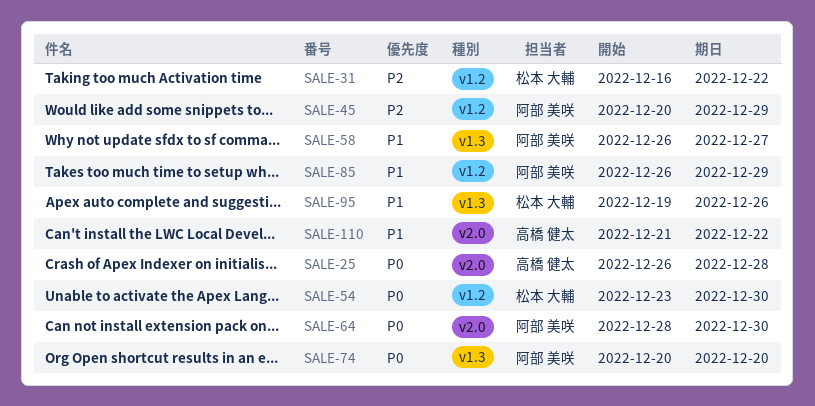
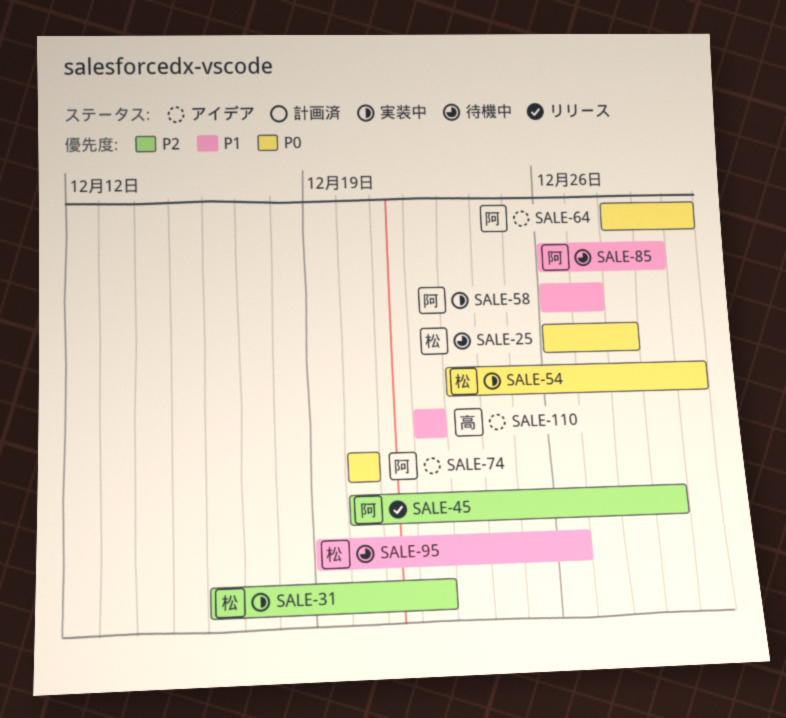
SALE-25, owner: 高橋 健太 -> 松本 大輔
SALE-110, start: Dec 21 -> Dec 22

